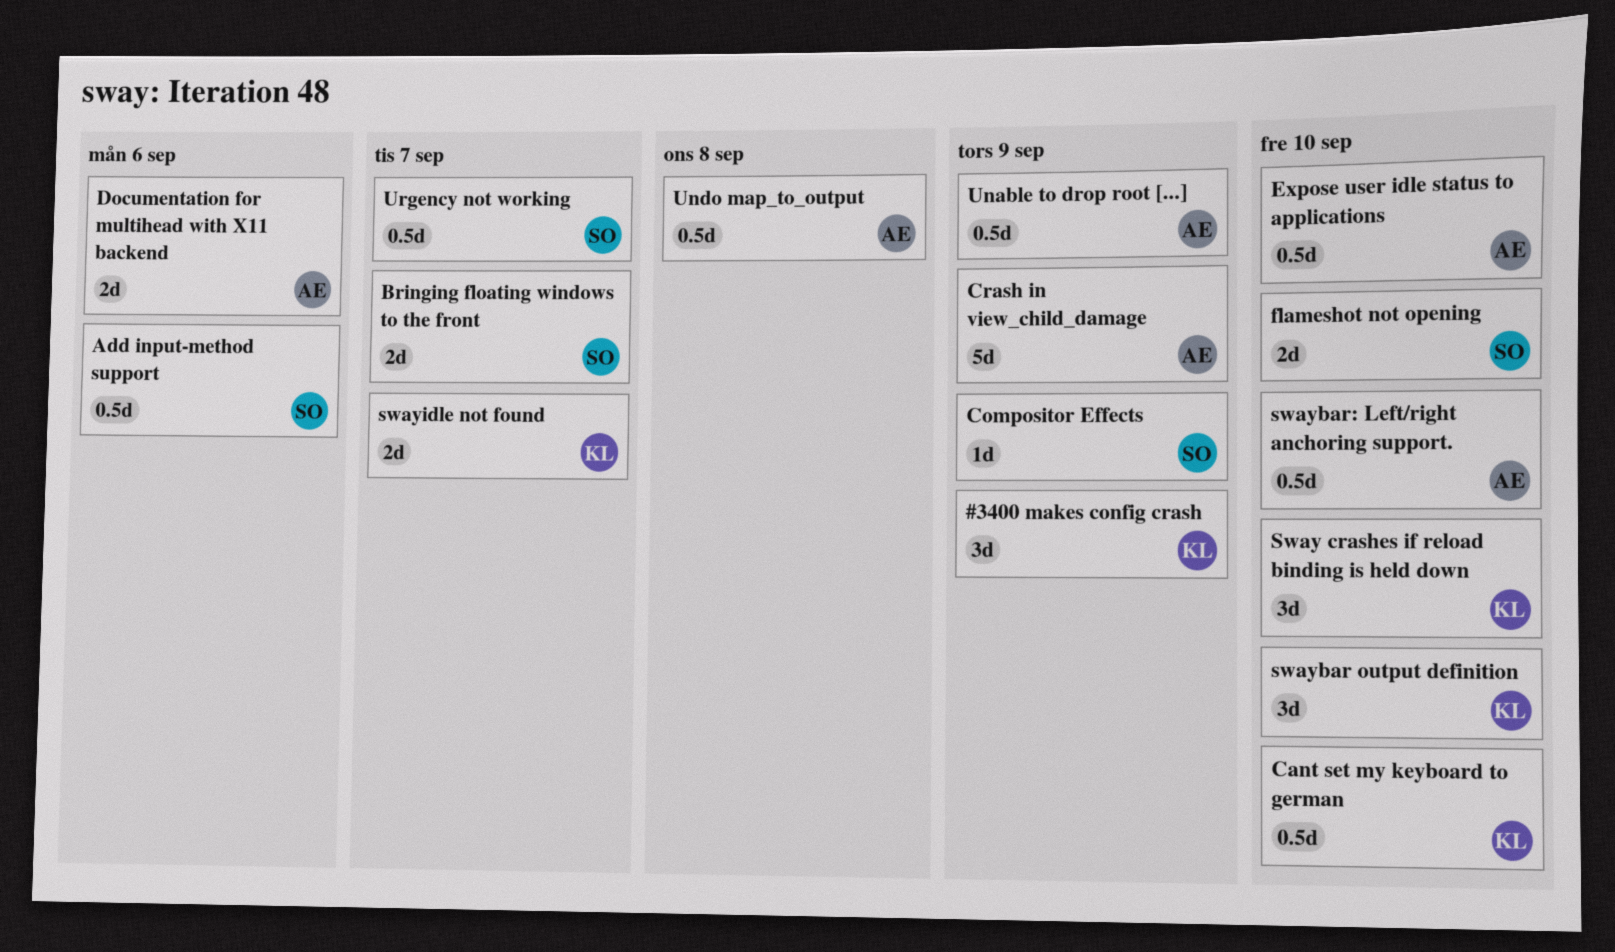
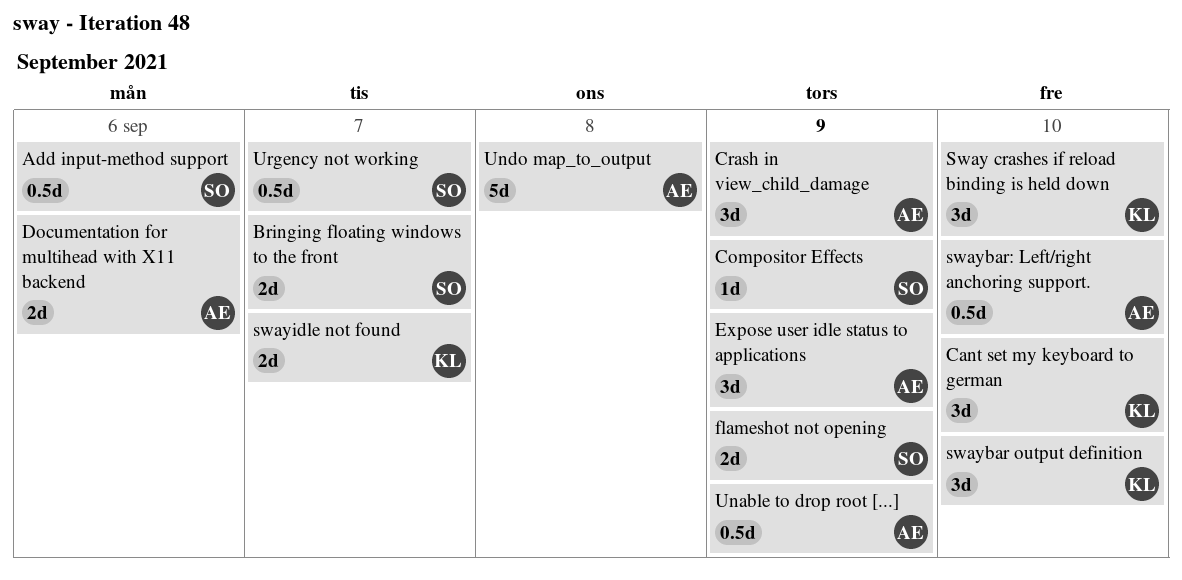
#3400 makes config crash: present -> none
Cant set my keyboard to german, estimate: 0.5d -> 3d
Crash in view_child_damage, estimate: 5d -> 3d
Expose user idle status to applications, estimate: 0.5d -> 3d
Expose user idle status to applications, due: Sep 10 -> Sep 9
flameshot not opening, due: Sep 10 -> Sep 9
Undo map_to_output, estimate: 0.5d -> 5d

